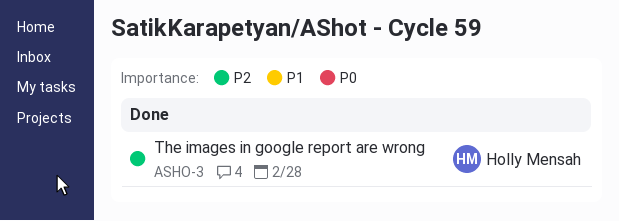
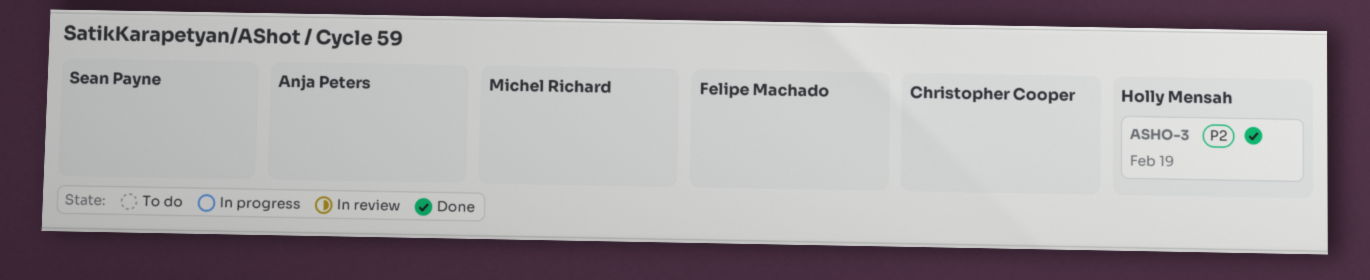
ASHO-3, due: Feb 28 -> Feb 19

